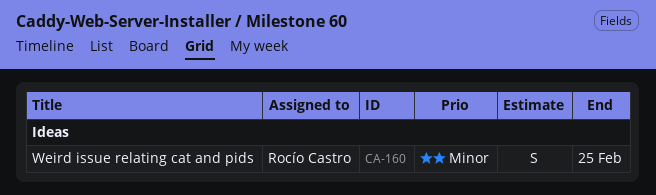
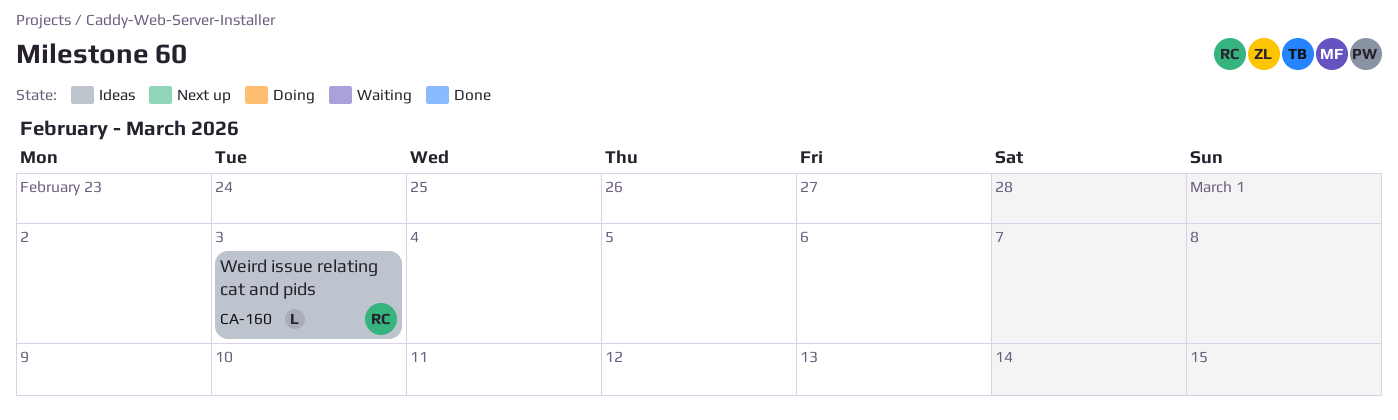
CA-160, estimate: S -> L
CA-160, due: Feb 25 -> Mar 3

